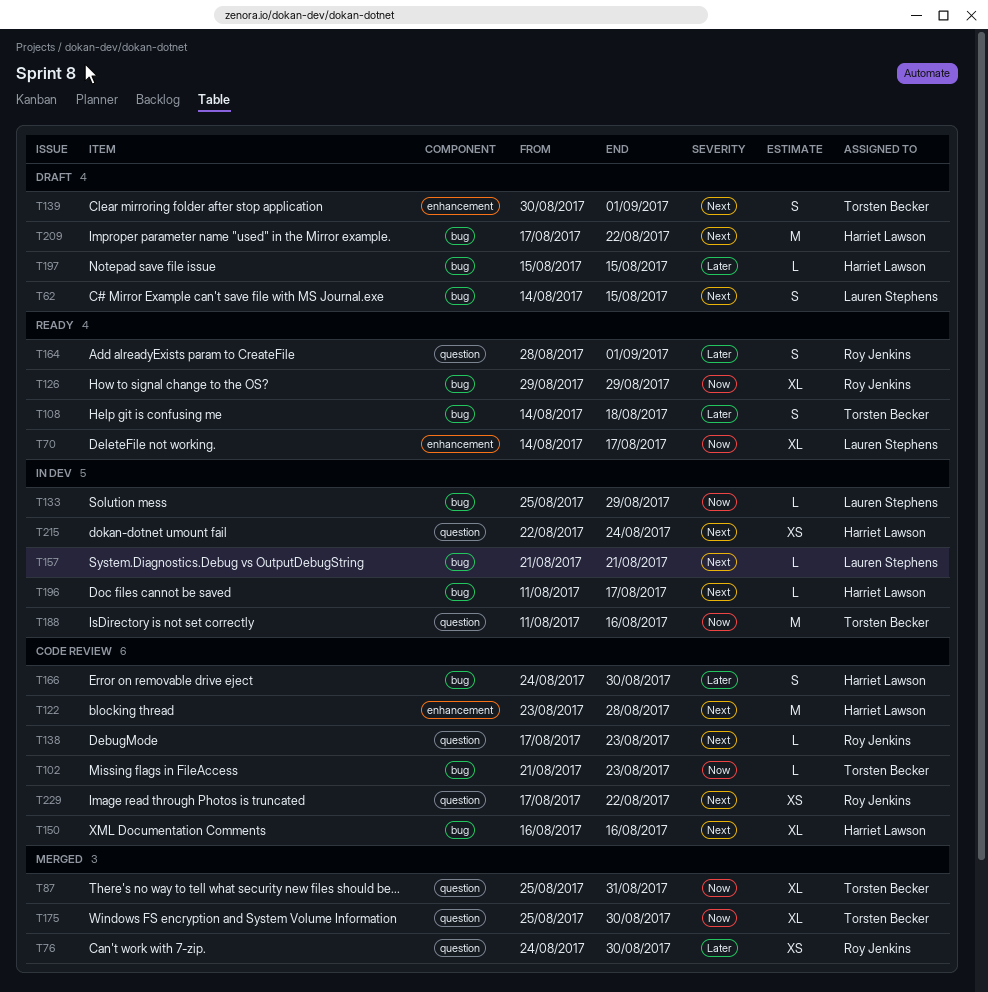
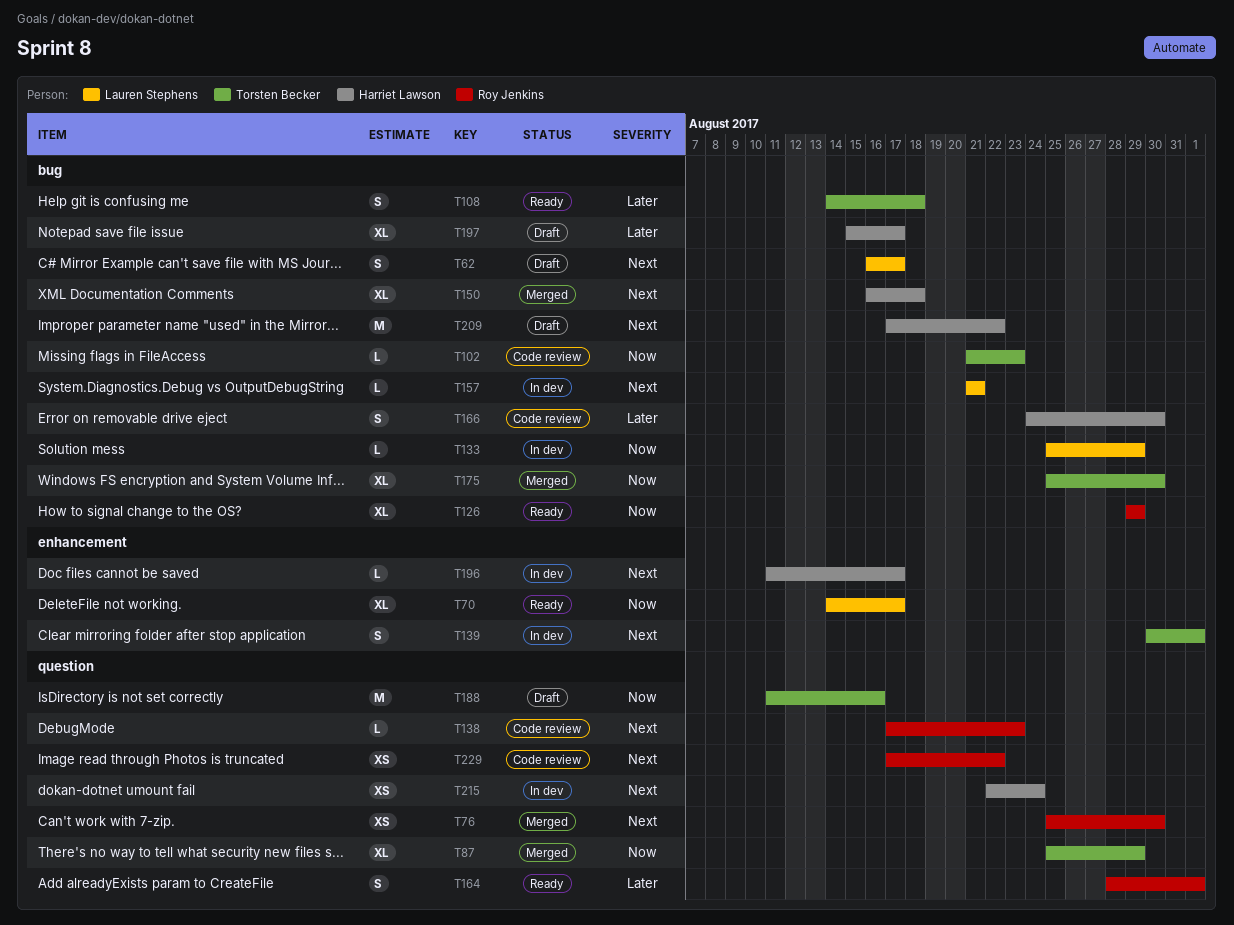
T62, start: Aug 14 -> Aug 16
T62, due: Aug 15 -> Aug 17
T76, priority: Later -> Next
T76, start: Aug 24 -> Aug 25
T87, due: Aug 31 -> Aug 29
T122: present -> none
T139, status: Draft -> In dev
T150, status: Code review -> Merged
T150, due: Aug 16 -> Aug 18
T175, label: question -> bug
T188, status: In dev -> Draft
T196, label: bug -> enhancement
T197, estimate: L -> XL
T197, due: Aug 15 -> Aug 17

